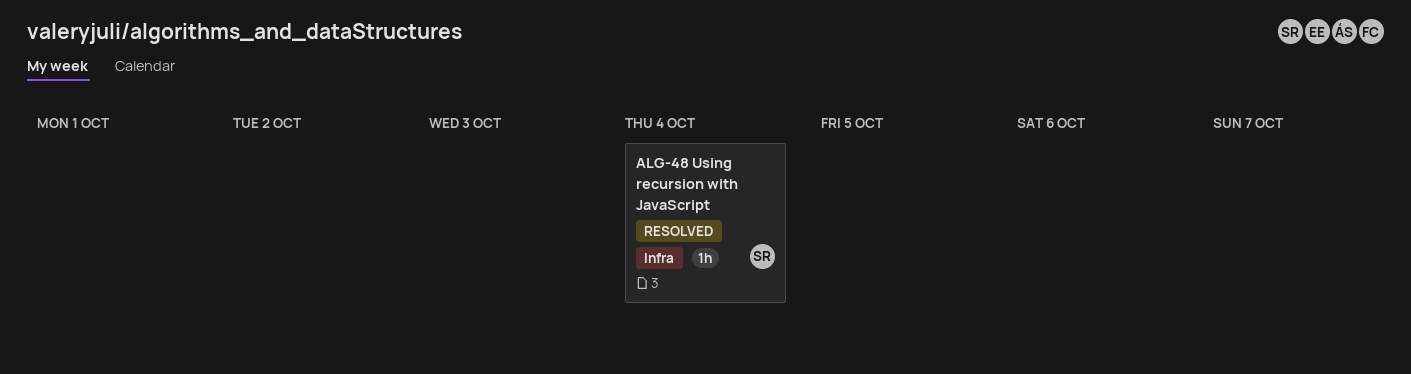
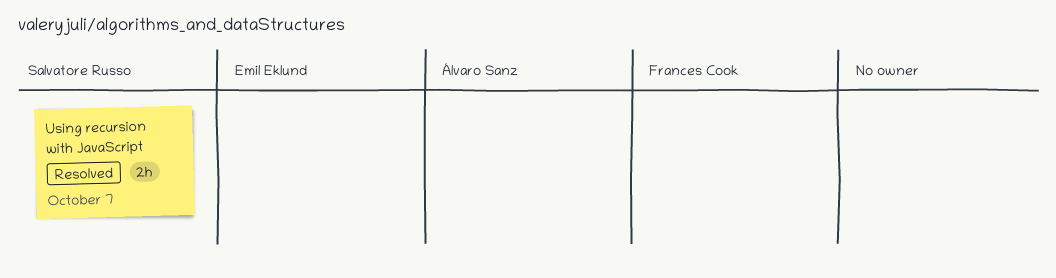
Using recursion with JavaScript, estimate: 1h -> 2h
Using recursion with JavaScript, due: Oct 4 -> Oct 7

